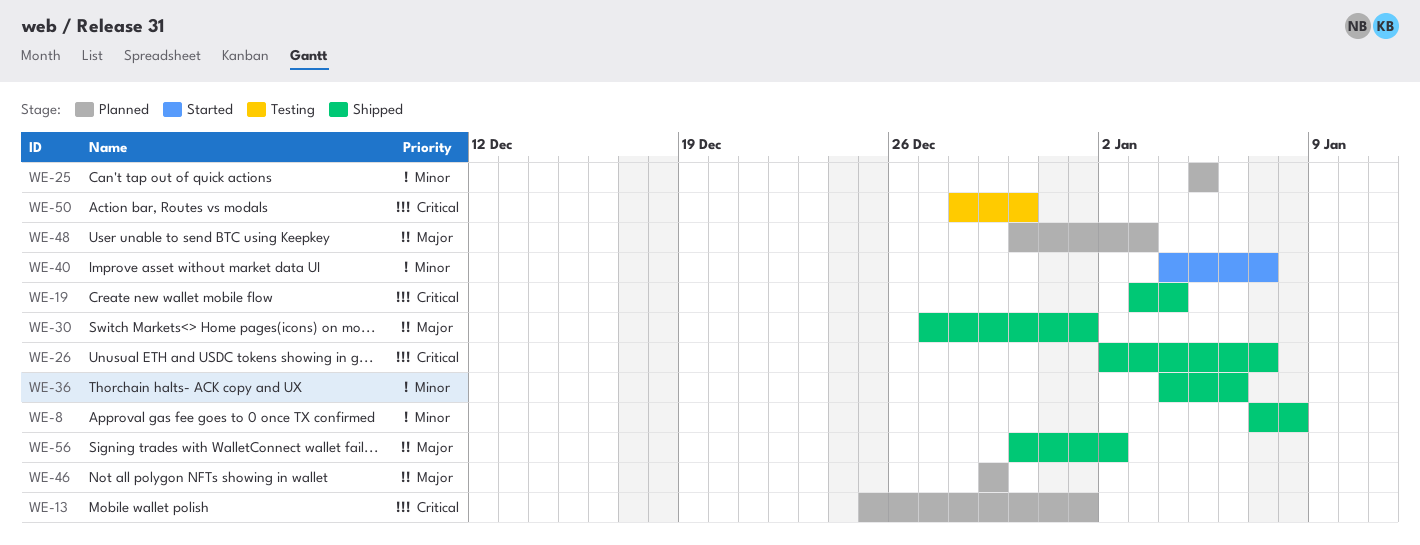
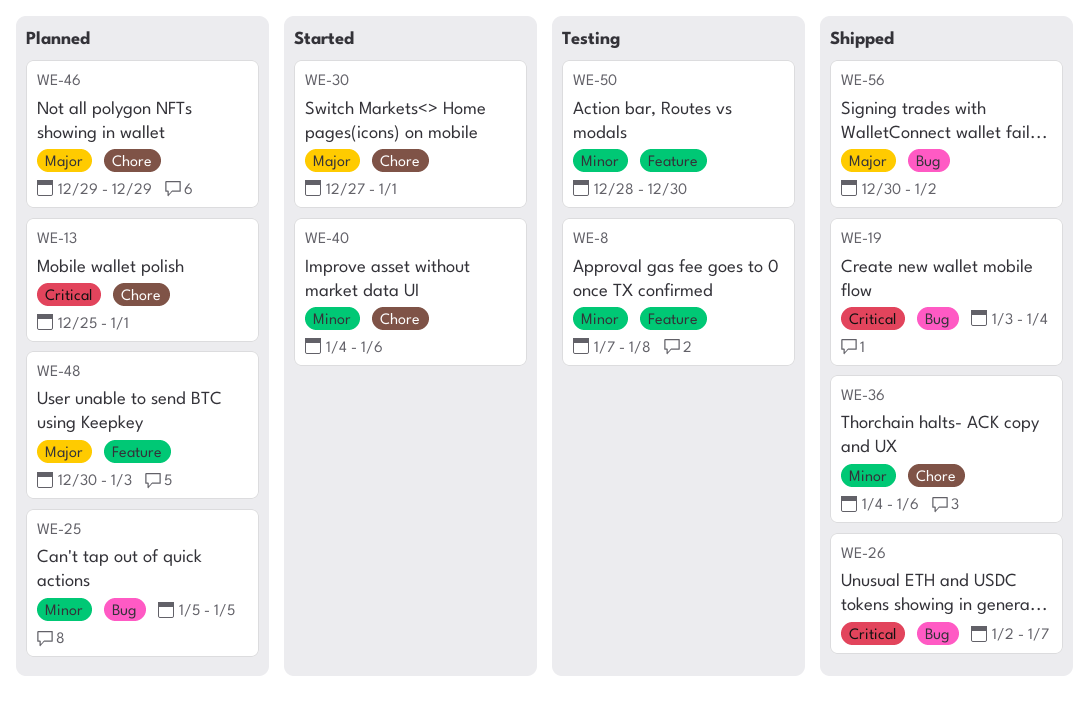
WE-8, status: Shipped -> Testing
WE-30, status: Shipped -> Started
WE-40, due: Jan 7 -> Jan 6
WE-50, priority: Critical -> Minor

